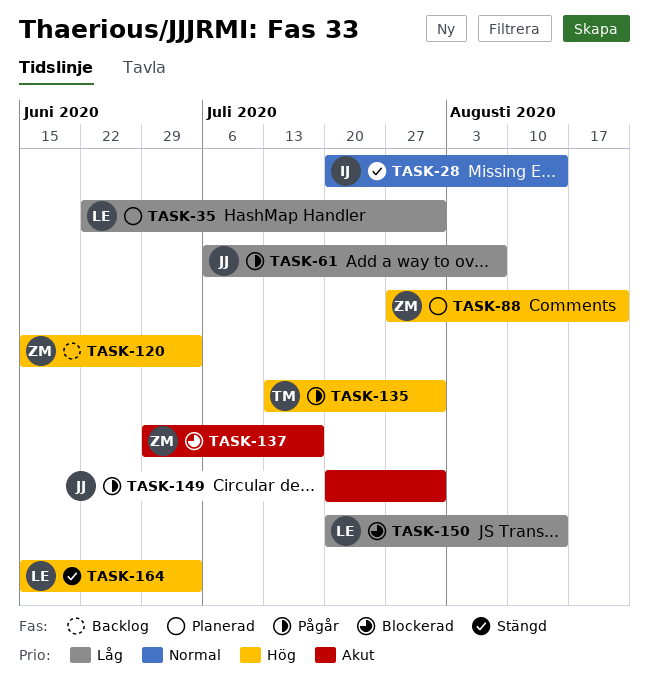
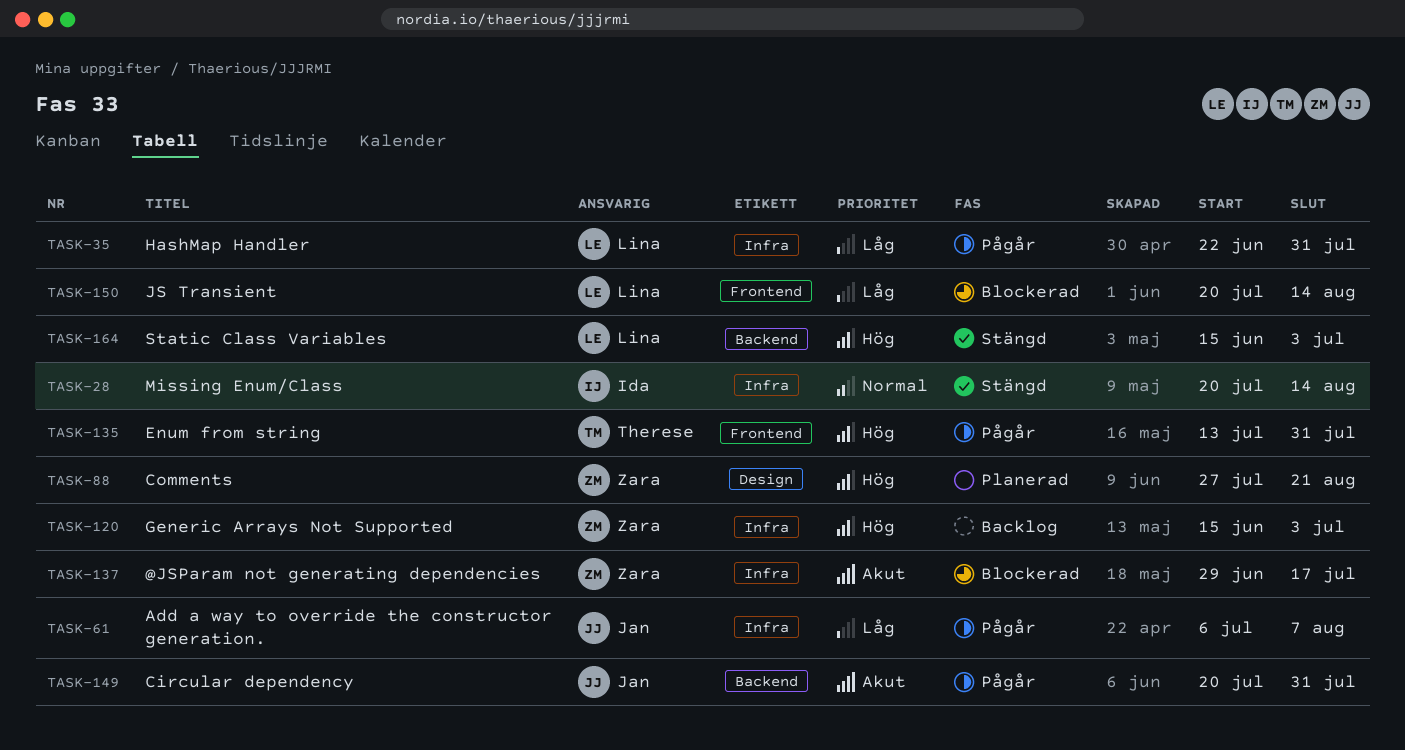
TASK-35, status: Planerad -> Pågår

